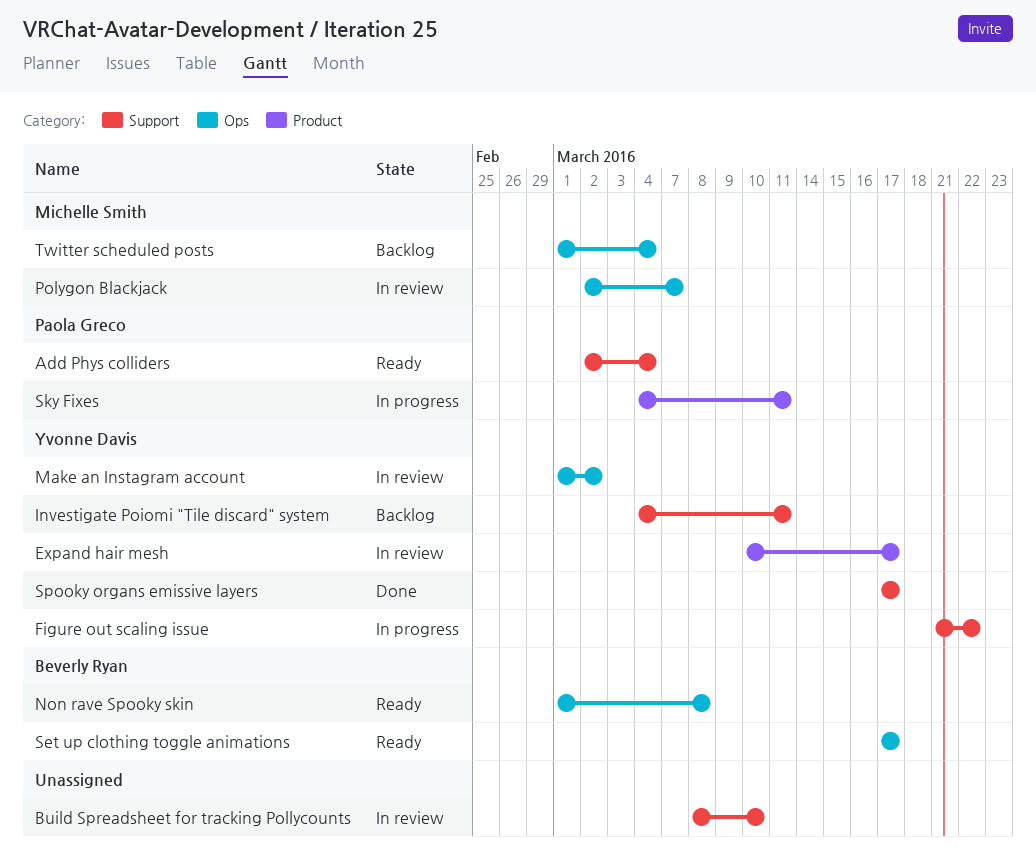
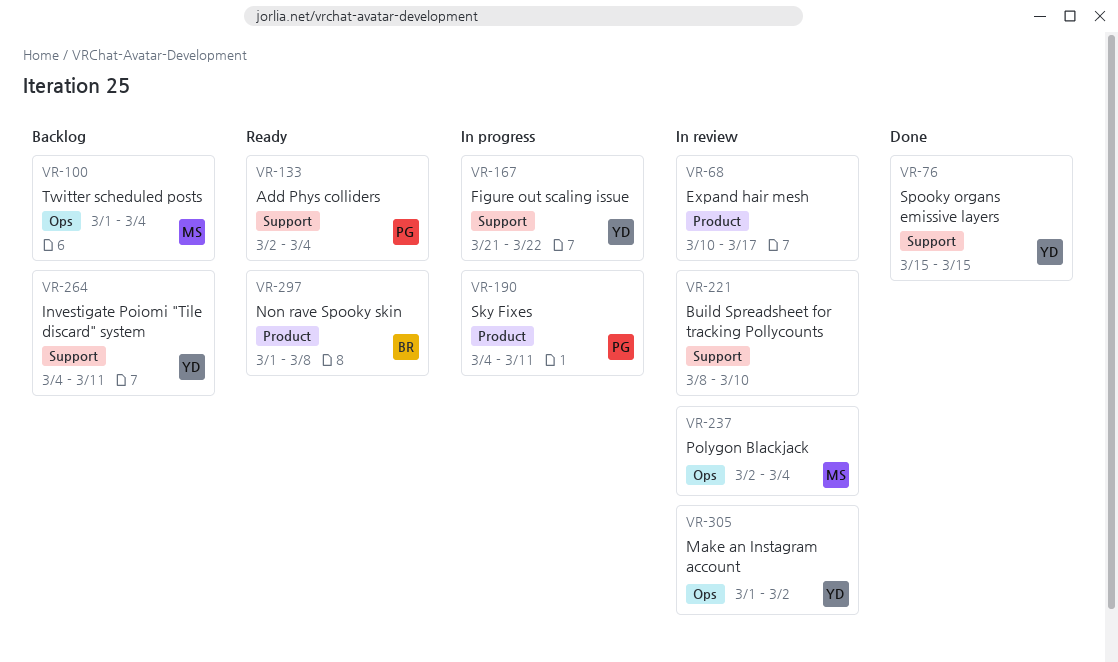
Expand hair mesh, owner: Yvonne Davis -> none
Non rave Spooky skin, label: Ops -> Product
Polygon Blackjack, due: Mar 7 -> Mar 4
Set up clothing toggle animations: present -> none
Spooky organs emissive layers, start: Mar 17 -> Mar 15
Spooky organs emissive layers, due: Mar 17 -> Mar 15

